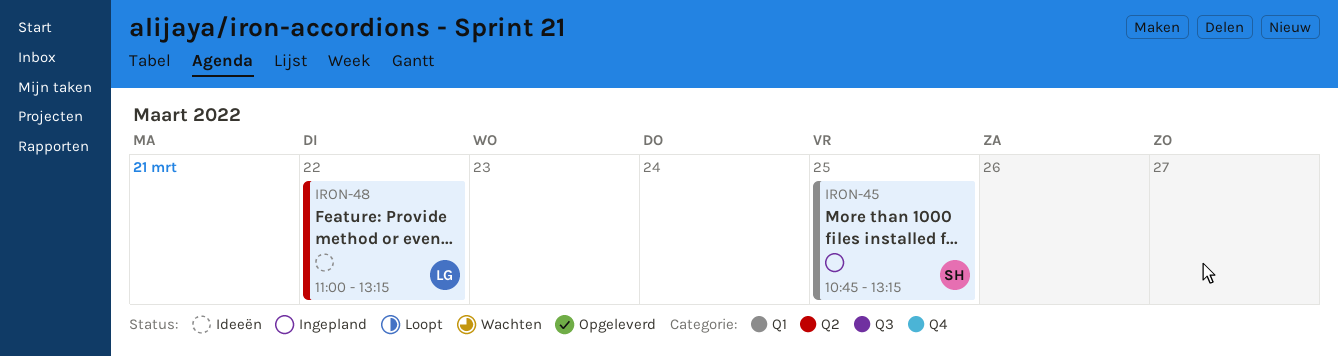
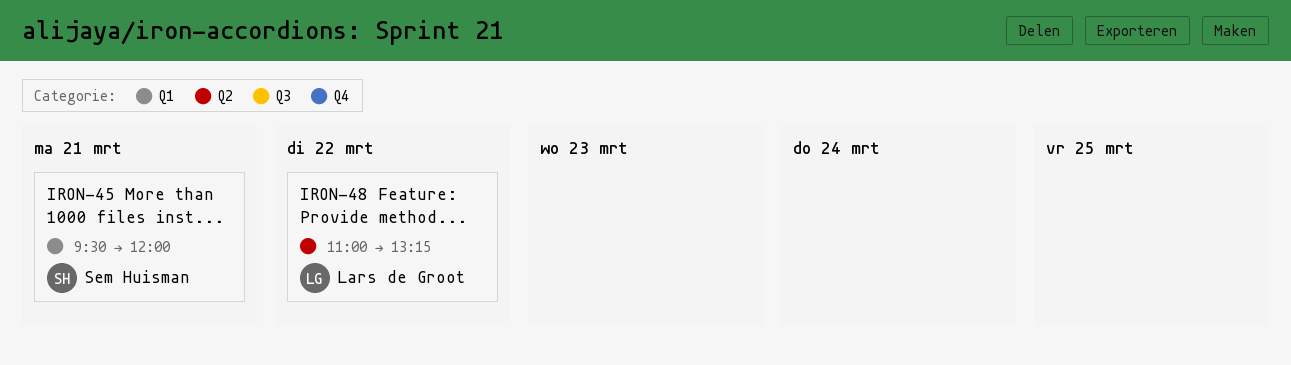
IRON-45, day: Mar 25 -> Mar 21
IRON-45, begins: 10:45 -> 09:30
IRON-45, ends: 13:15 -> 12:00

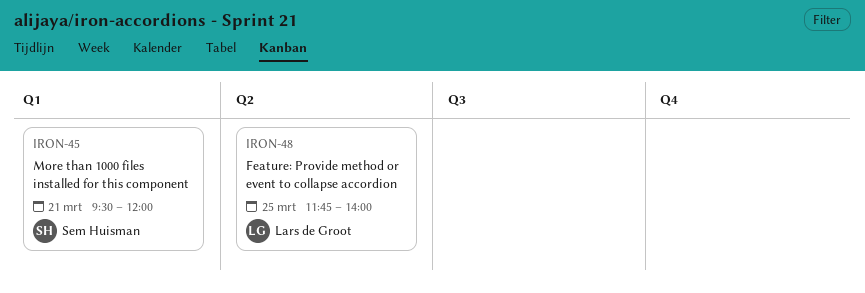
IRON-48, day: Mar 22 -> Mar 25
IRON-48, begins: 11:00 -> 11:45
IRON-48, ends: 13:15 -> 14:00

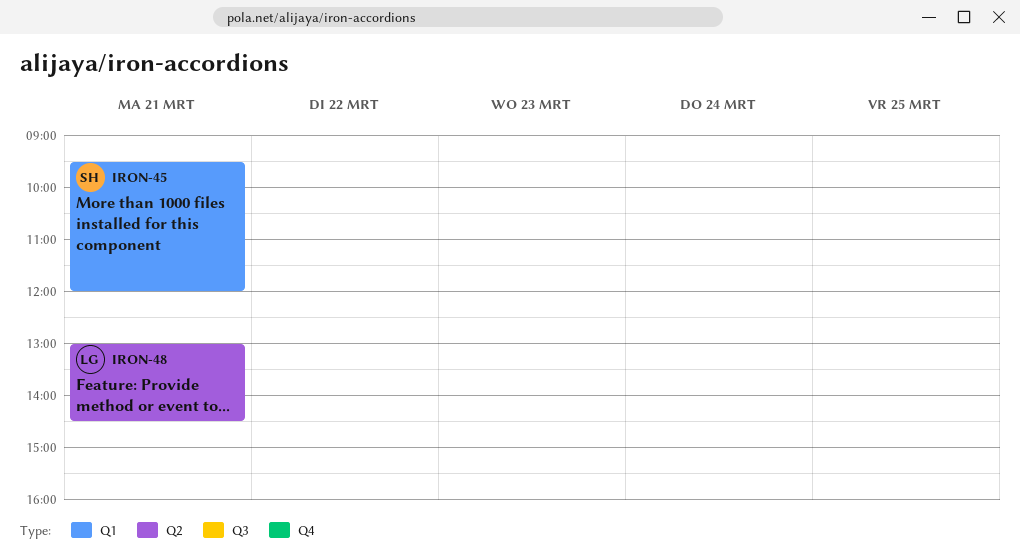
IRON-48, day: Mar 25 -> Mar 21
IRON-48, begins: 11:45 -> 13:00
IRON-48, ends: 14:00 -> 14:30

